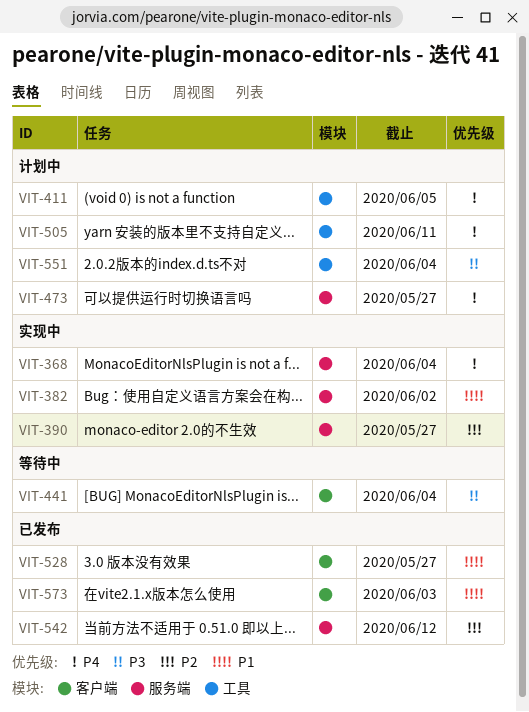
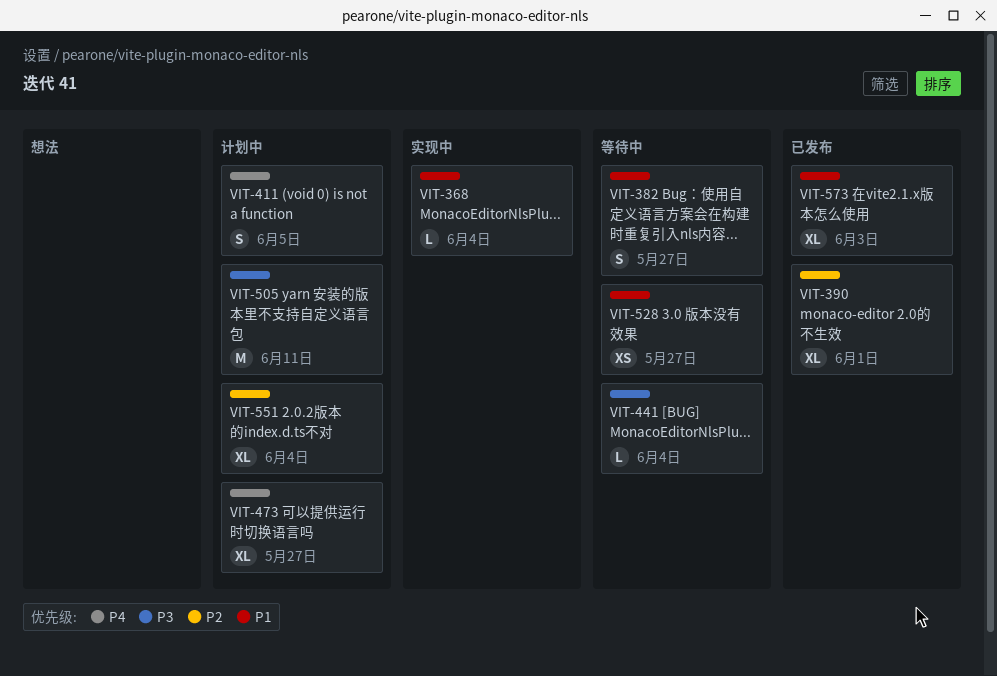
VIT-368, priority: P4 -> P1
VIT-382, status: 实现中 -> 等待中
VIT-382, due: Jun 2 -> May 27
VIT-390, status: 实现中 -> 已发布
VIT-390, due: May 27 -> Jun 1
VIT-505, priority: P4 -> P3
VIT-528, status: 已发布 -> 等待中
VIT-542: present -> none
VIT-551, priority: P3 -> P2

